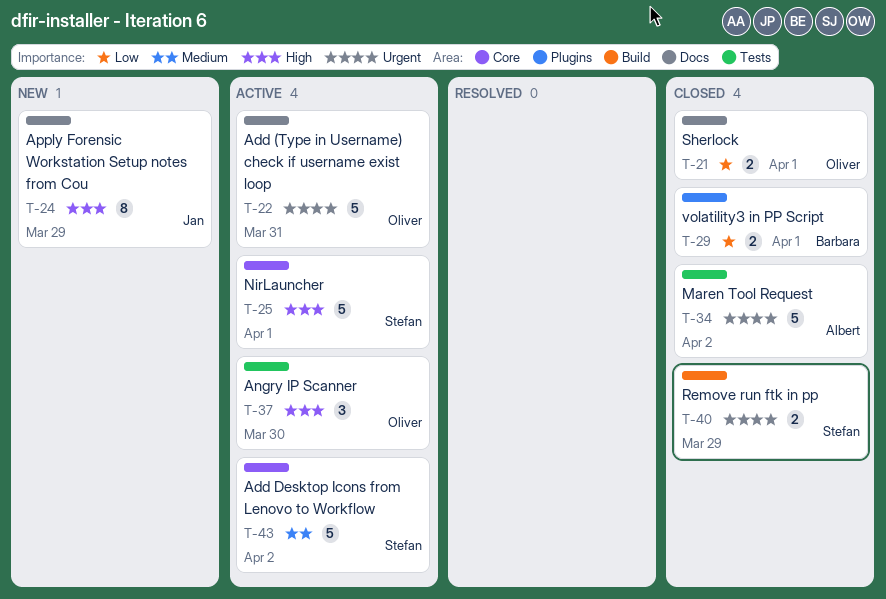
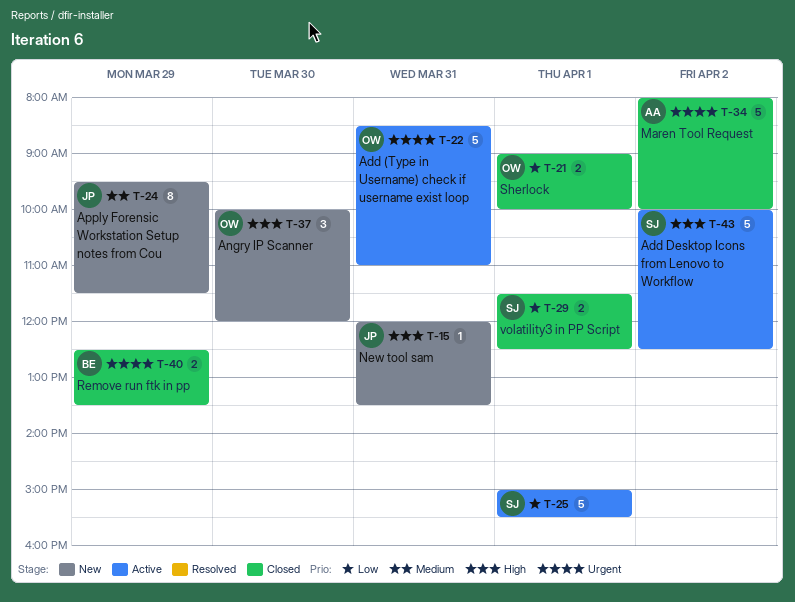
T-15: none -> present
T-24, priority: High -> Medium
T-25, priority: High -> Low
T-29, owner: Barbara -> Stefan
T-37, status: Active -> New
T-40, owner: Stefan -> Barbara
T-43, priority: Medium -> High

